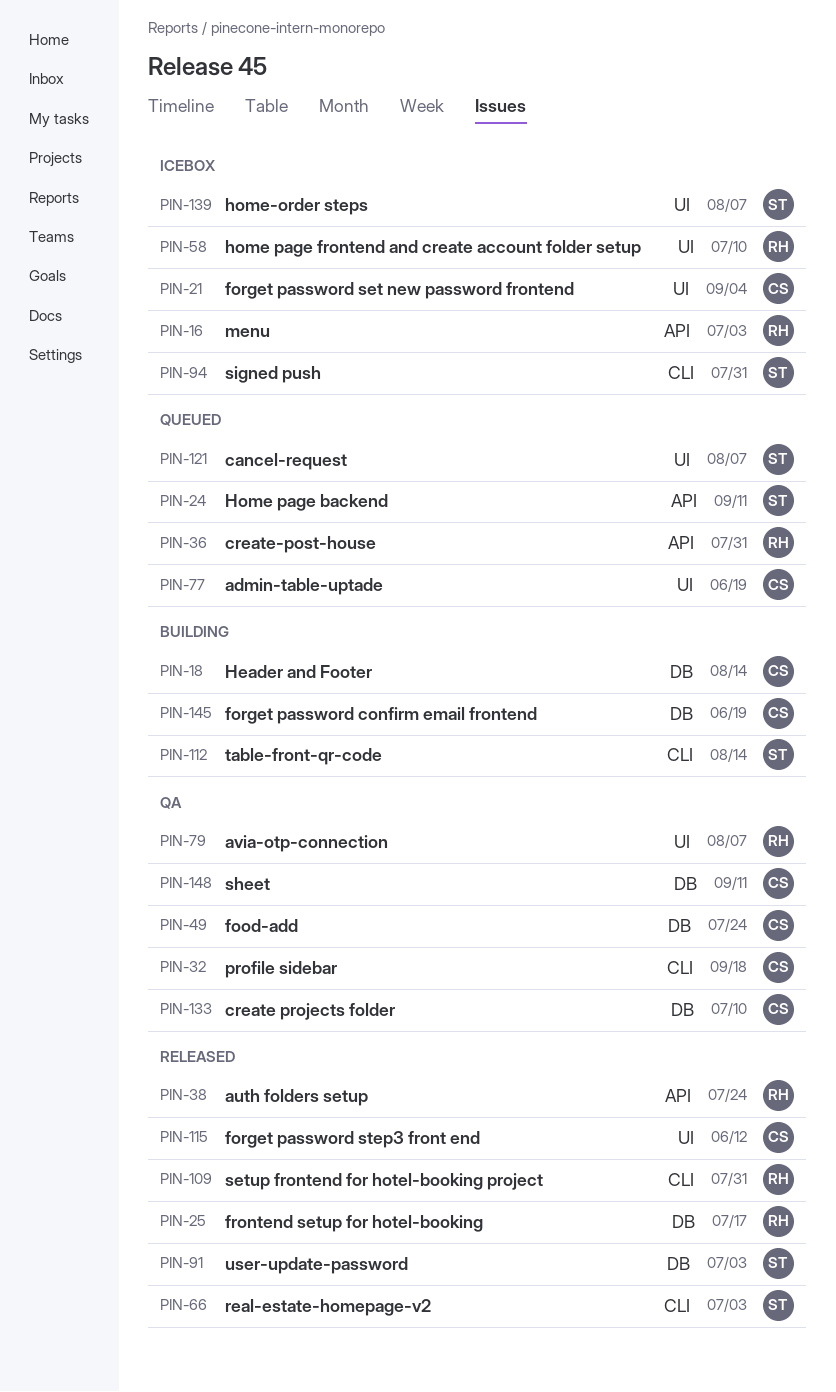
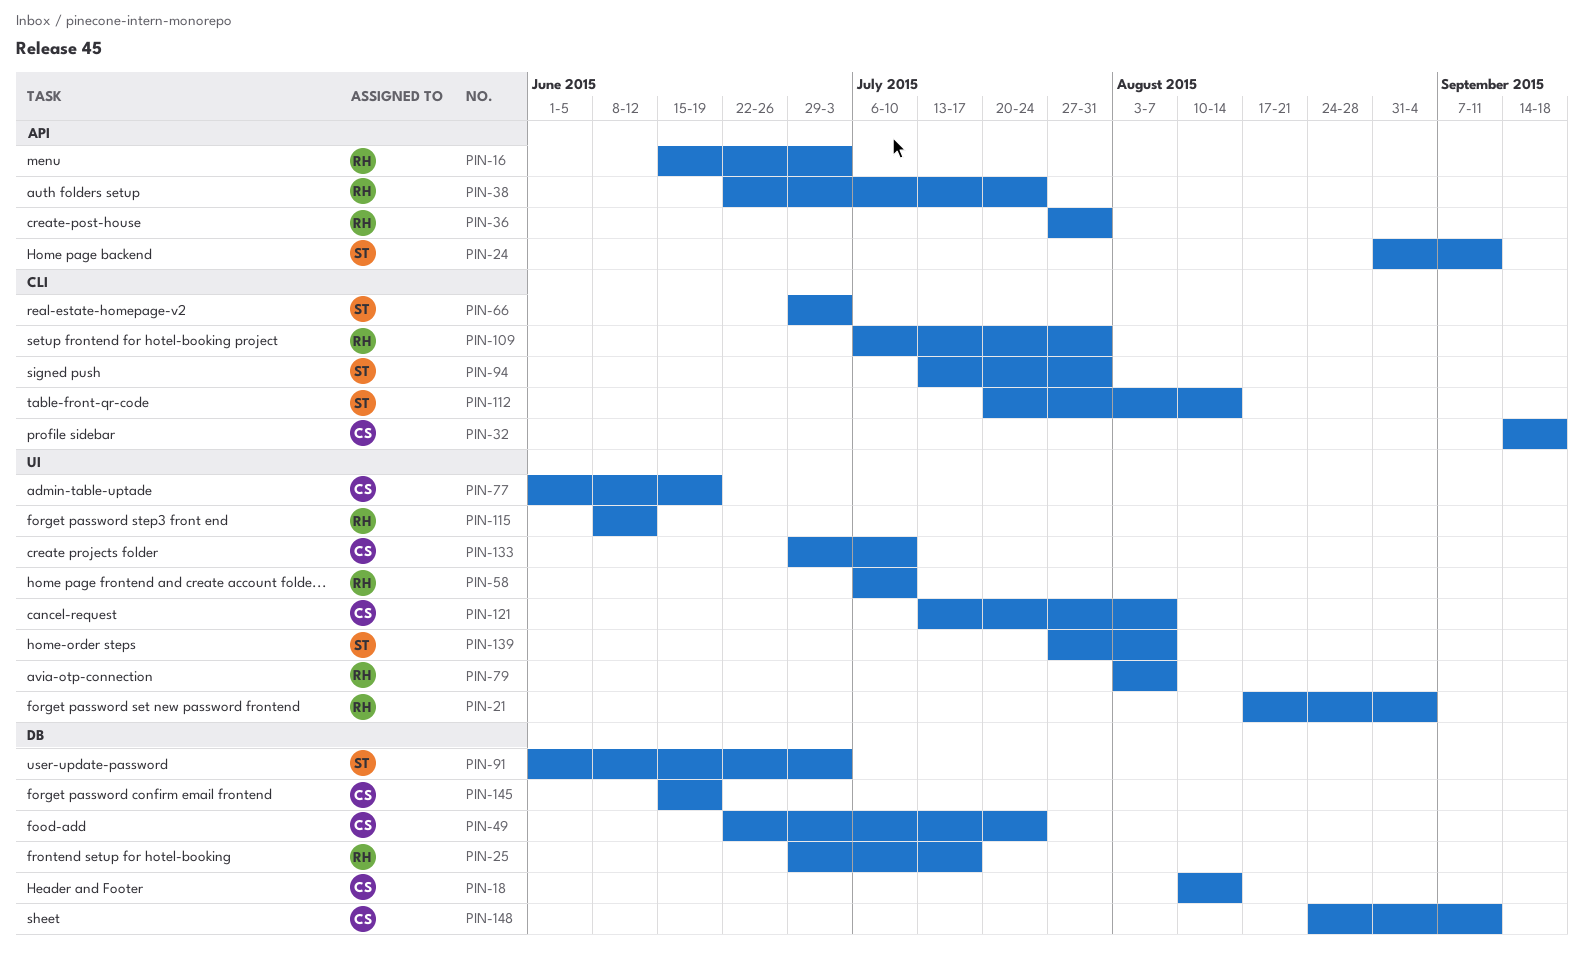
PIN-21, owner: CS -> RH
PIN-115, owner: CS -> RH
PIN-121, owner: ST -> CS
PIN-133, label: DB -> UI

